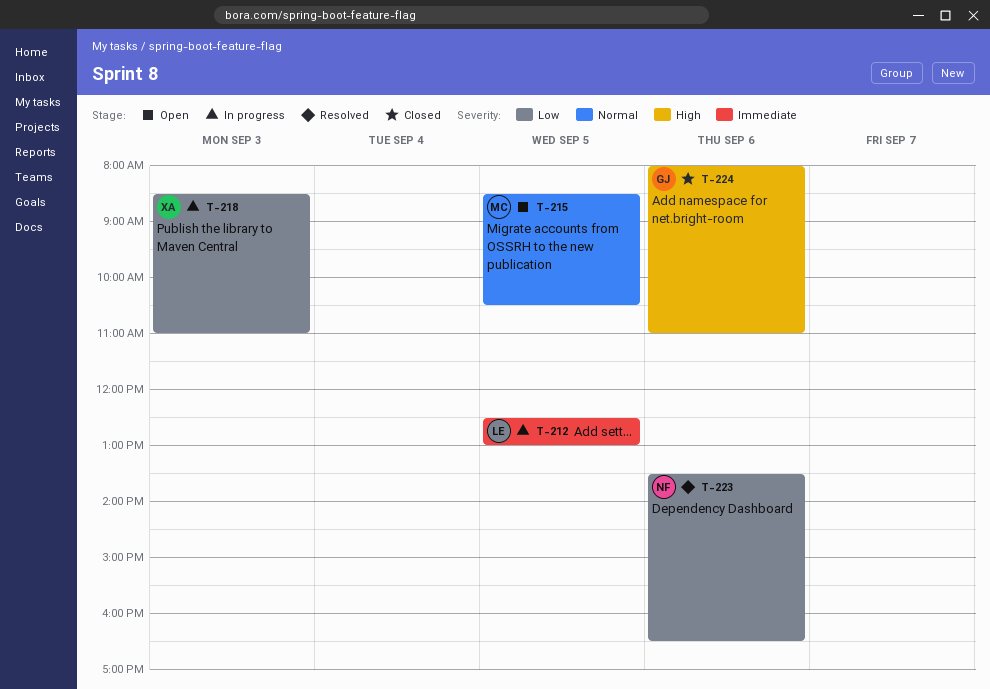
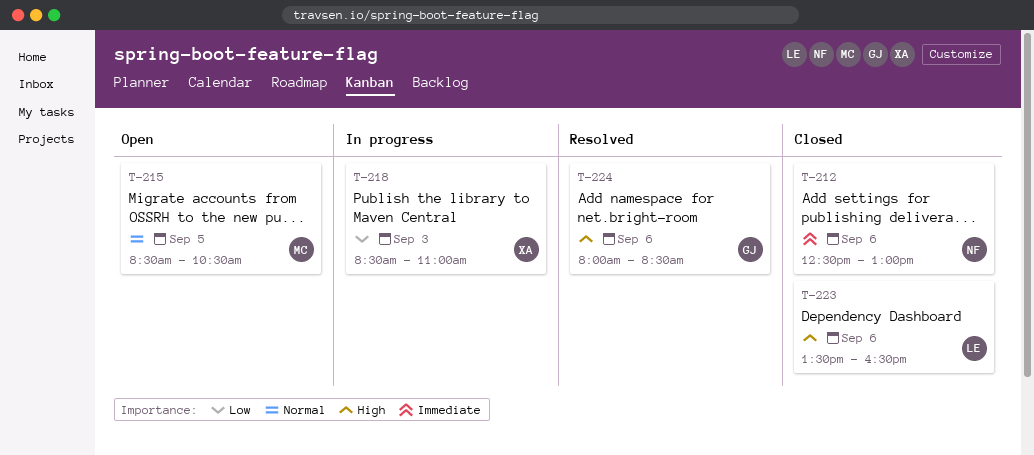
T-212, status: In progress -> Closed
T-212, owner: LE -> NF
T-212, day: Sep 5 -> Sep 6
T-223, status: Resolved -> Closed
T-223, owner: NF -> LE
T-223, priority: Low -> High
T-224, status: Closed -> Resolved
T-224, ends: 11:00 -> 08:30

